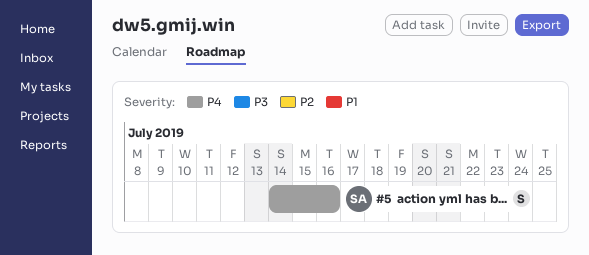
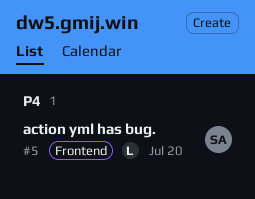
#5, estimate: S -> L
#5, due: Jul 16 -> Jul 20

